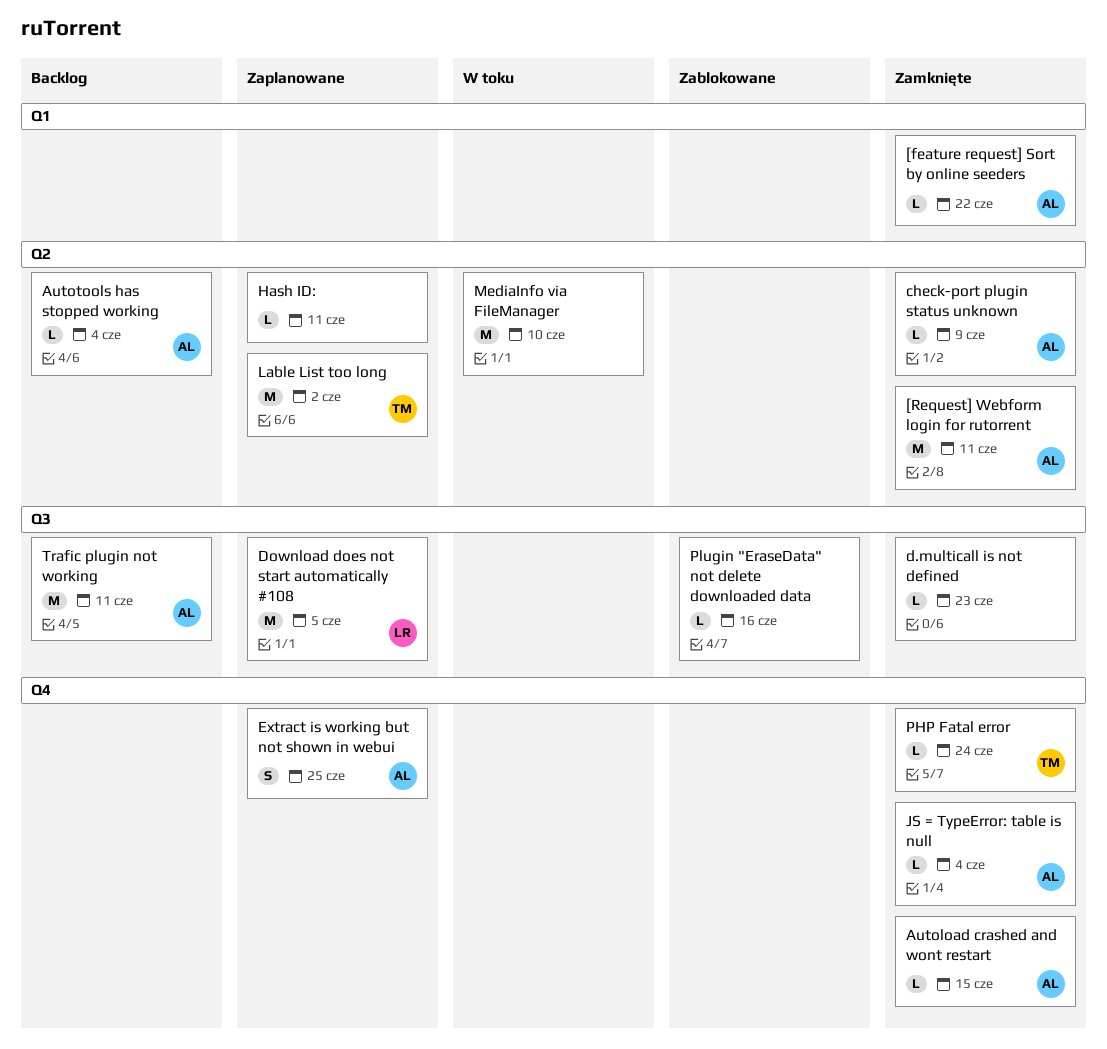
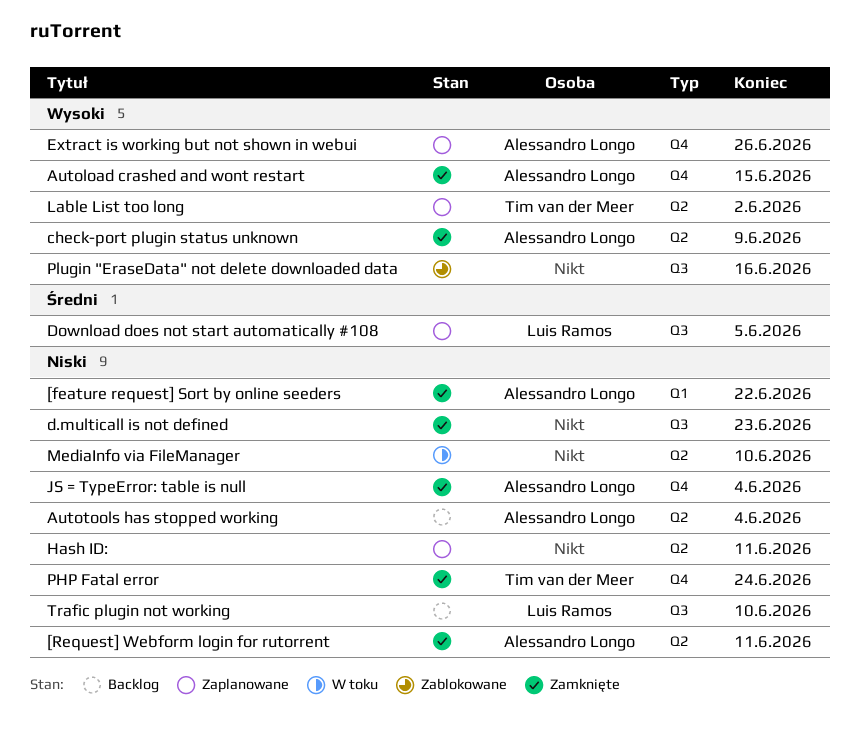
Extract is working but not shown in webui, due: Jun 25 -> Jun 26
Trafic plugin not working, owner: Alessandro Longo -> Luis Ramos
Trafic plugin not working, due: Jun 11 -> Jun 10

